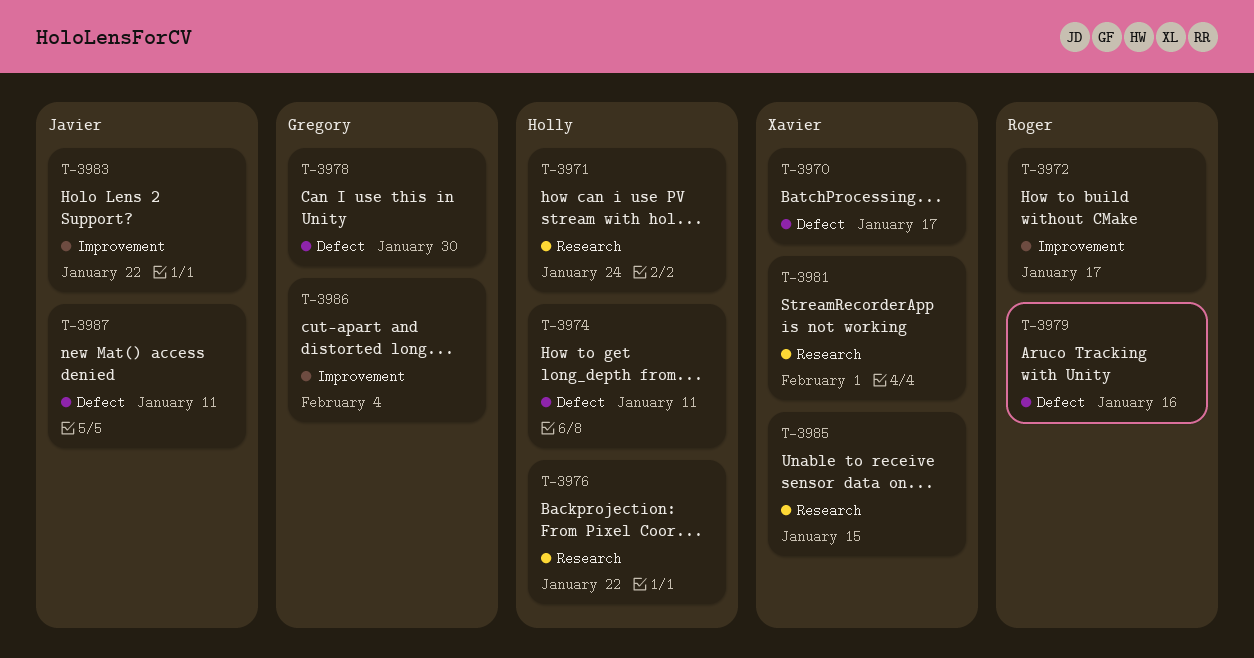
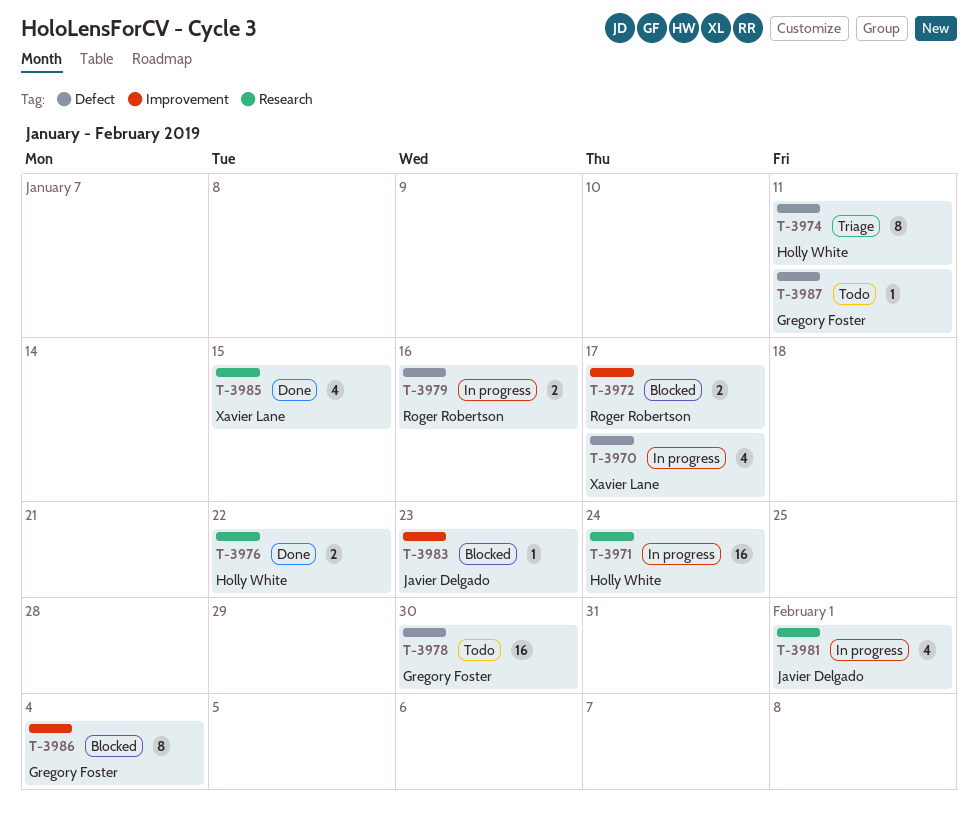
T-3981, owner: Xavier Lane -> Javier Delgado
T-3983, due: Jan 22 -> Jan 23
T-3987, owner: Javier Delgado -> Gregory Foster

